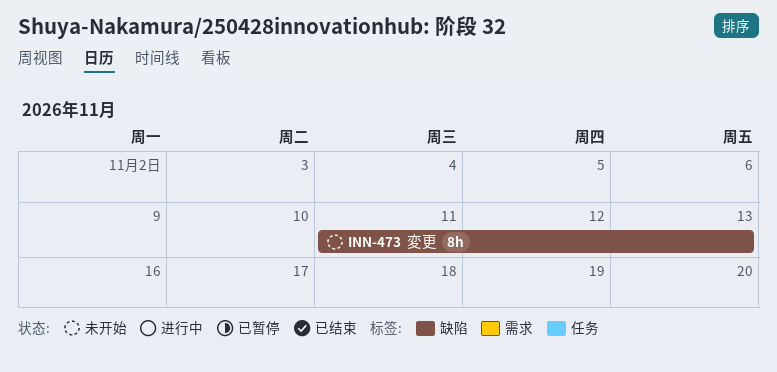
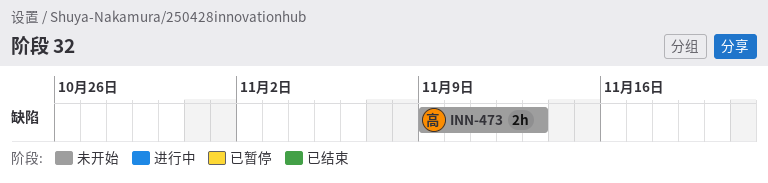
INN-473, estimate: 8h -> 2h
INN-473, start: Nov 11 -> Nov 9

